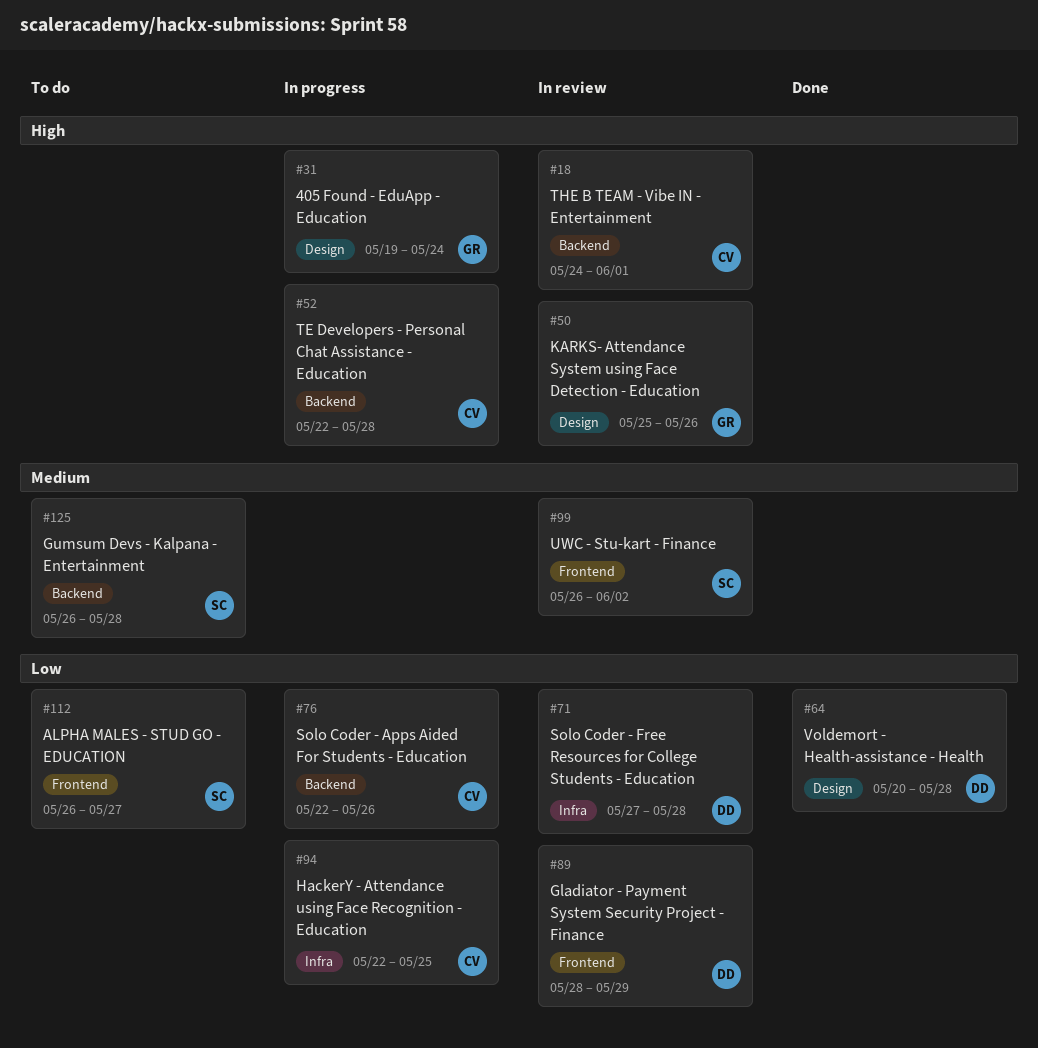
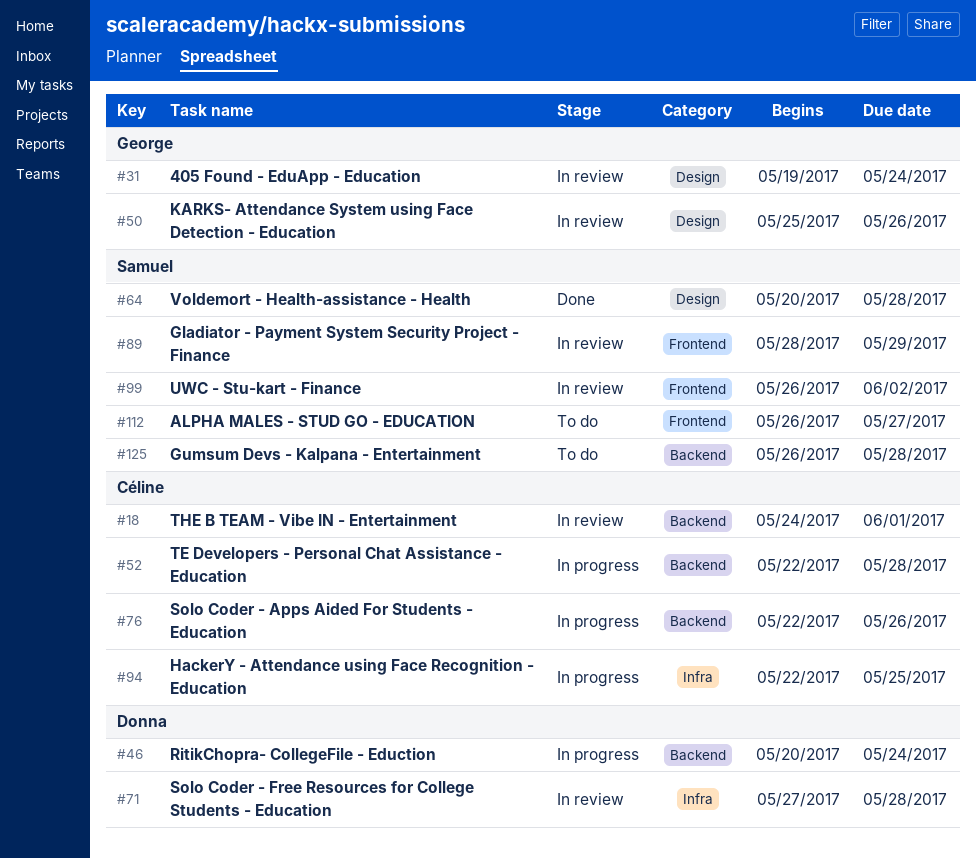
#31, status: In progress -> In review
#46: none -> present
#64, owner: Donna -> Samuel
#89, owner: Donna -> Samuel

